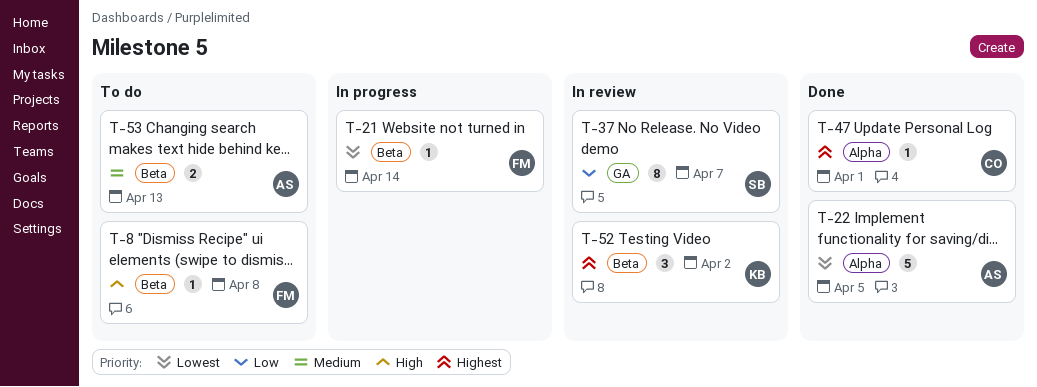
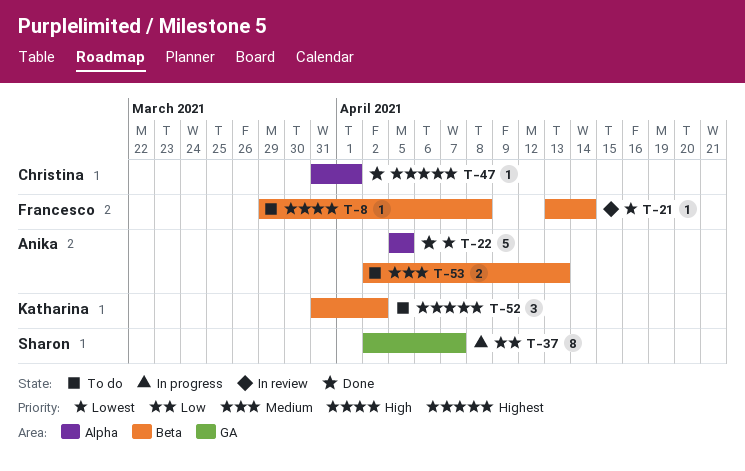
T-21, status: In progress -> In review
T-37, status: In review -> In progress
T-52, status: In review -> To do

